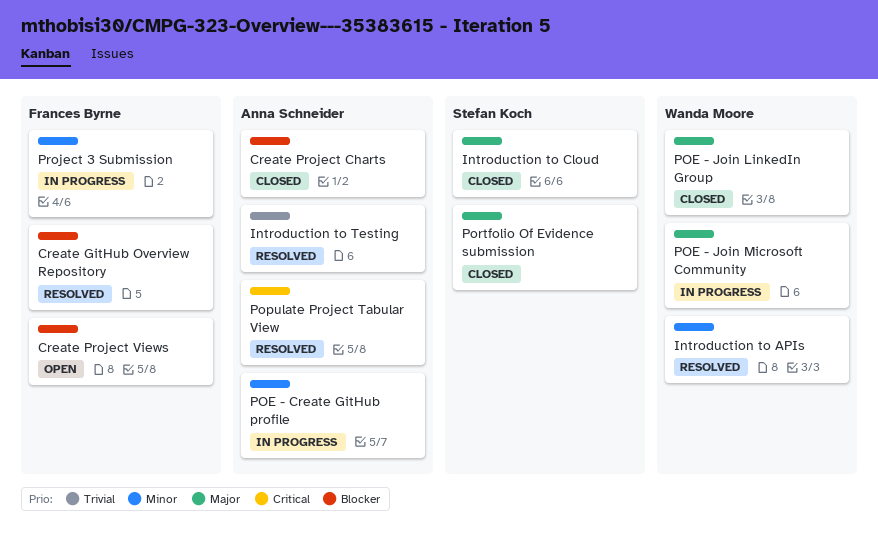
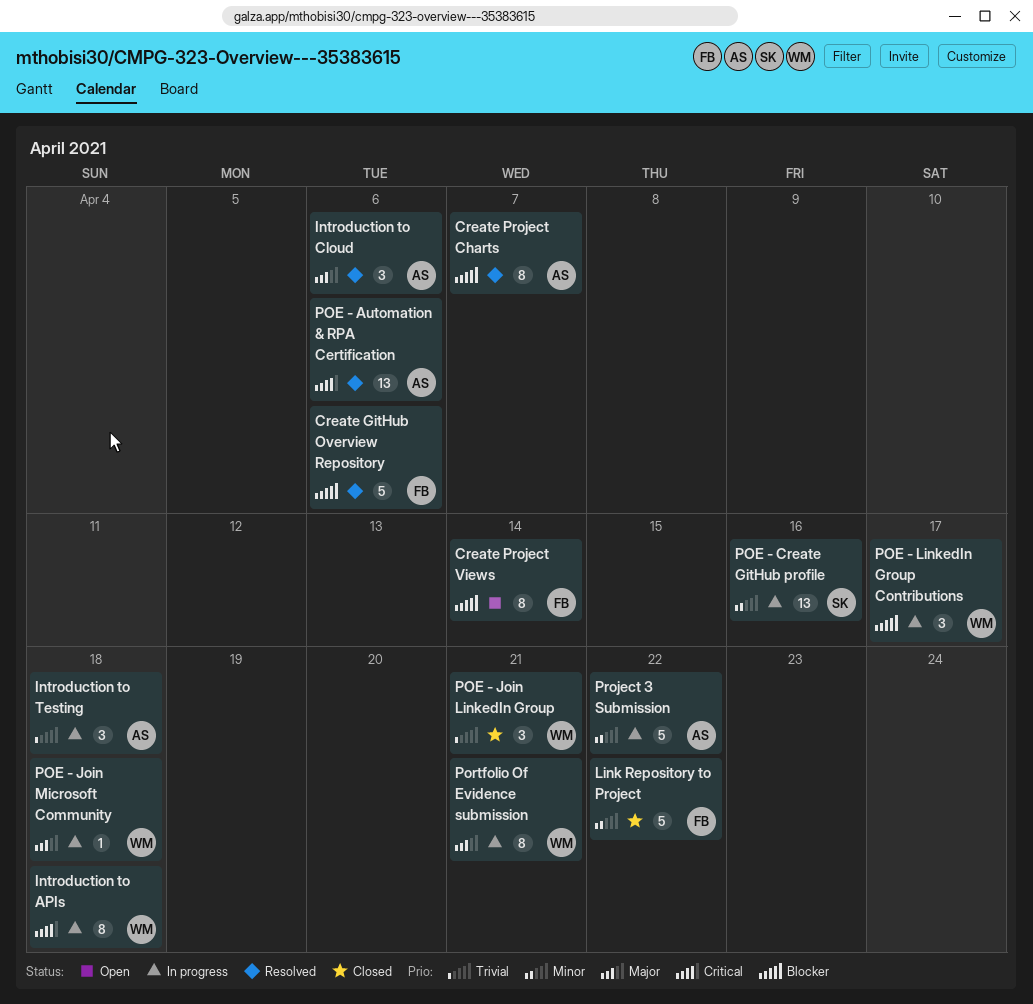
Create Project Charts, status: Closed -> Resolved
Introduction to APIs, status: Resolved -> In progress
Introduction to APIs, priority: Minor -> Critical
Introduction to Cloud, status: Closed -> Resolved
Introduction to Cloud, owner: Stefan Koch -> Anna Schneider
Introduction to Testing, status: Resolved -> In progress
Link Repository to Project: none -> present
POE - Automation & RPA Certification: none -> present
POE - Create GitHub profile, owner: Anna Schneider -> Stefan Koch
POE - Join LinkedIn Group, priority: Major -> Trivial
POE - LinkedIn Group Contributions: none -> present
Populate Project Tabular View: present -> none
Portfolio Of Evidence submission, status: Closed -> In progress
Portfolio Of Evidence submission, owner: Stefan Koch -> Wanda Moore
Project 3 Submission, owner: Frances Byrne -> Anna Schneider

